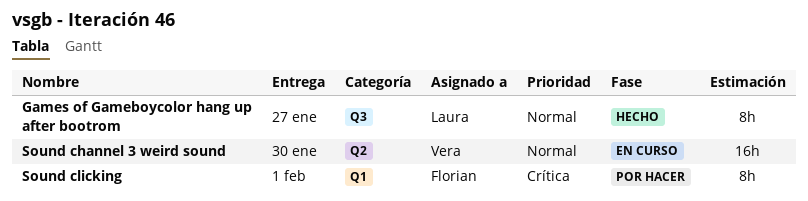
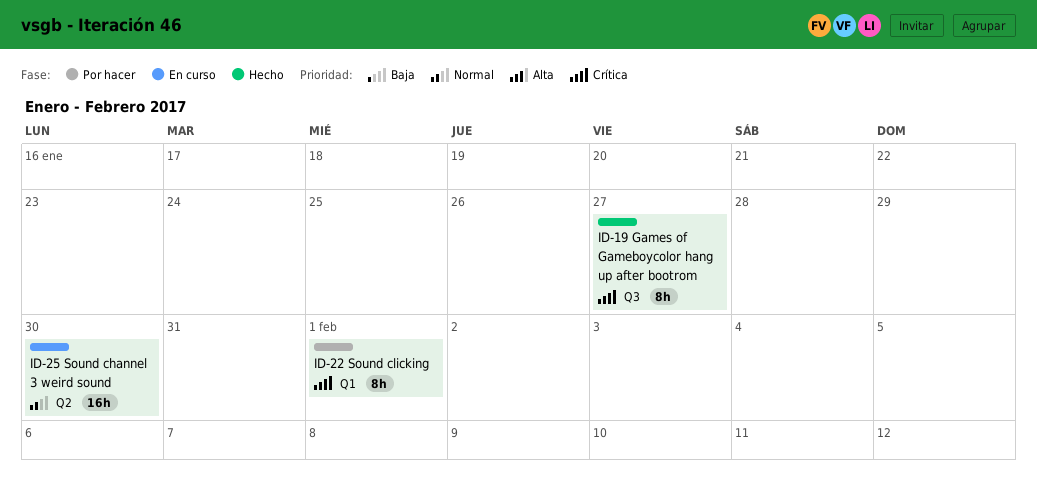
Games of Gameboycolor hang up after bootrom, priority: Normal -> Crítica

